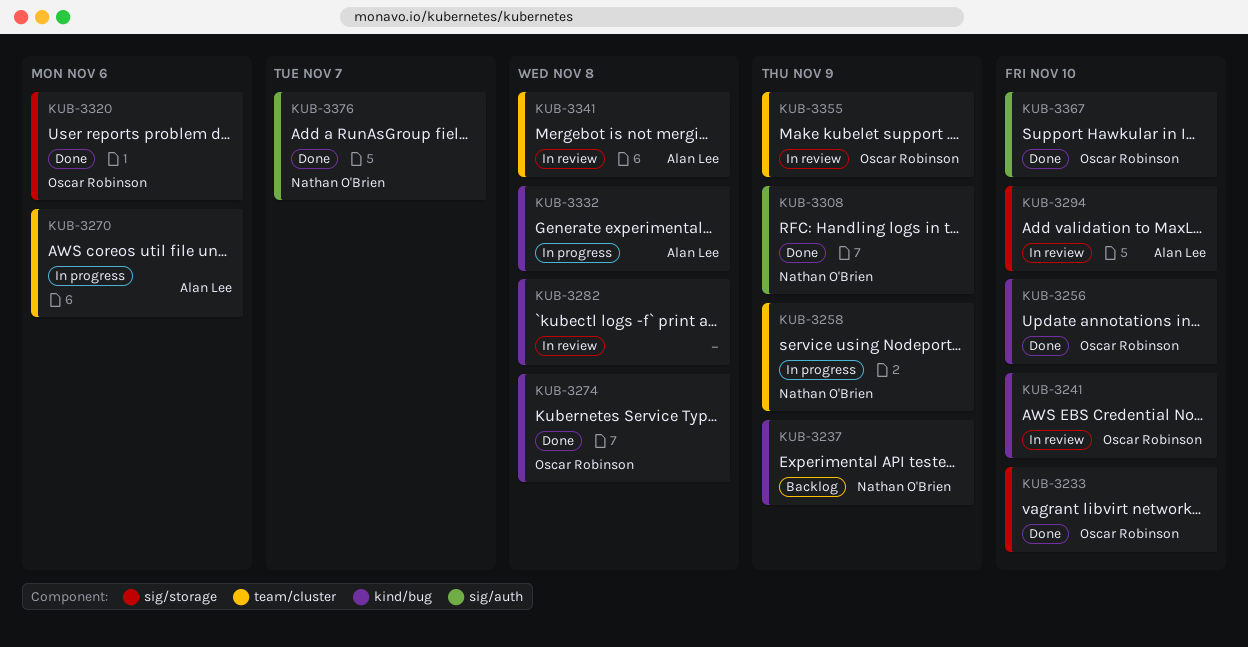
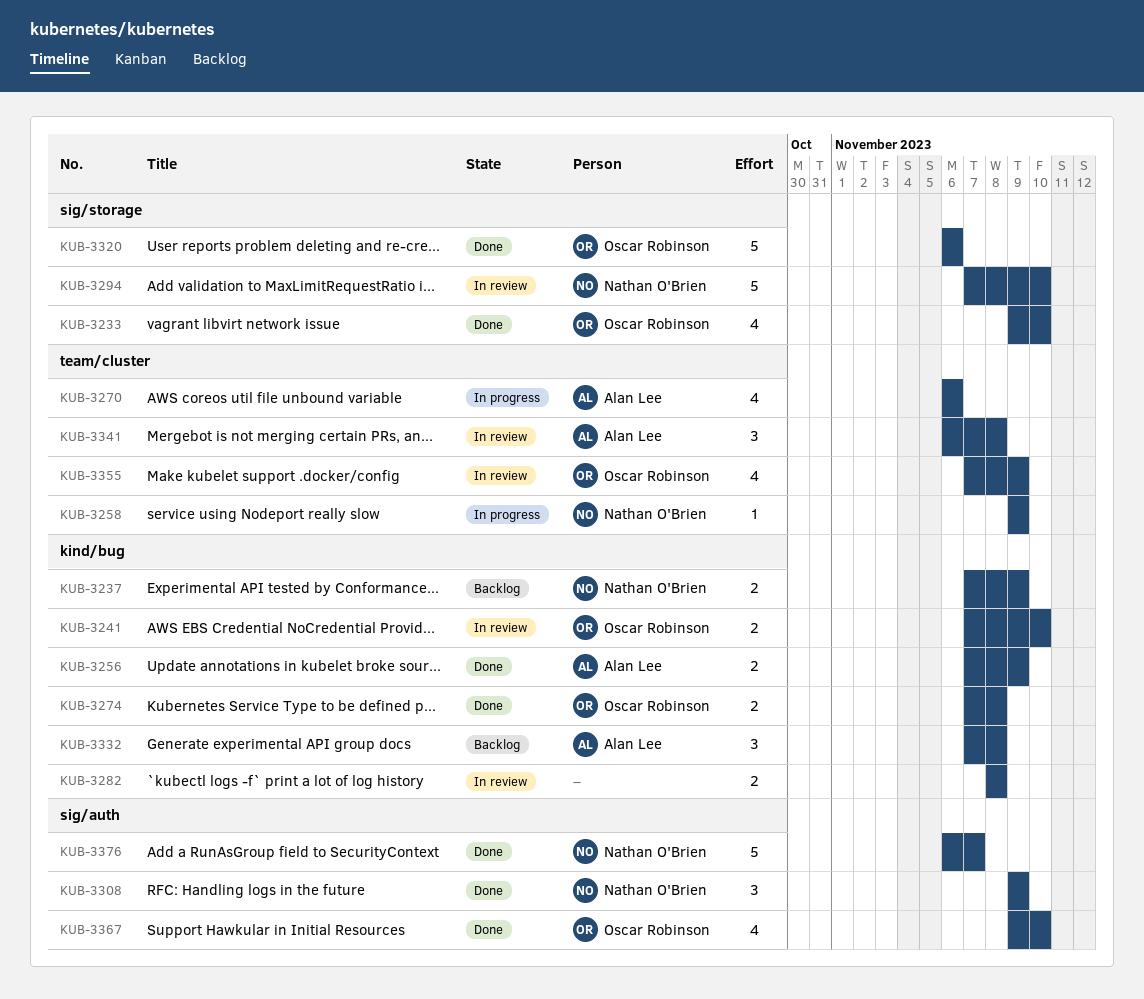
KUB-3256, owner: Oscar Robinson -> Alan Lee
KUB-3256, due: Nov 10 -> Nov 9
KUB-3294, owner: Alan Lee -> Nathan O'Brien
KUB-3332, status: In progress -> Backlog

